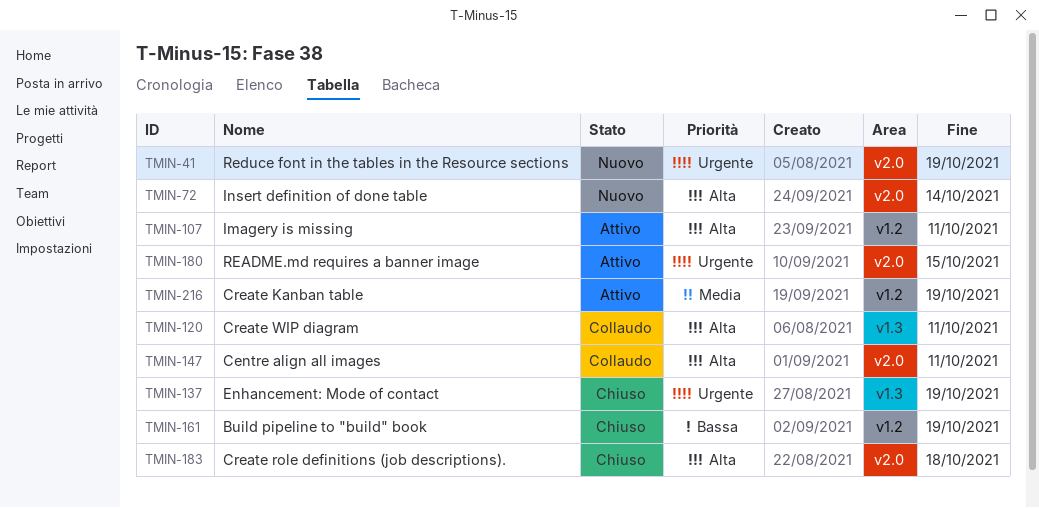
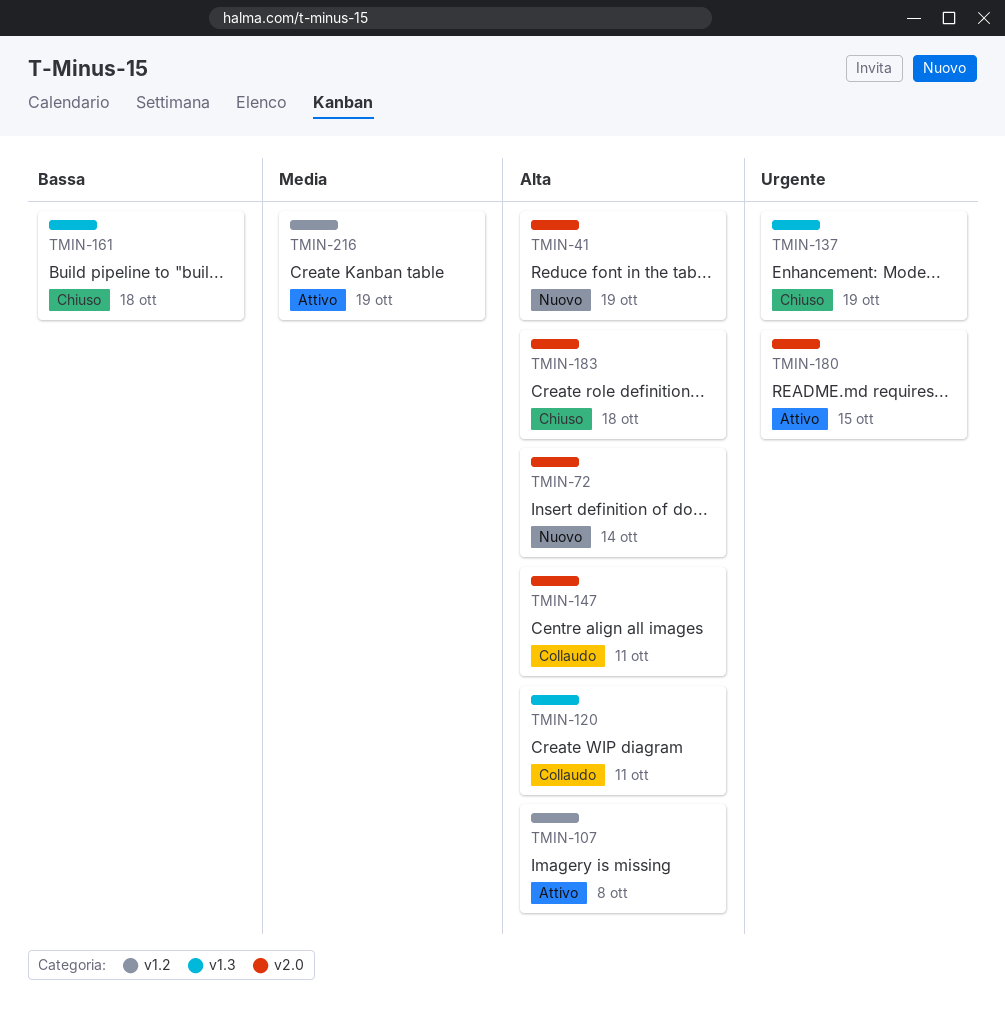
TMIN-41, priority: Urgente -> Alta
TMIN-107, due: Oct 11 -> Oct 8
TMIN-161, label: v1.2 -> v1.3
TMIN-161, due: Oct 19 -> Oct 18

